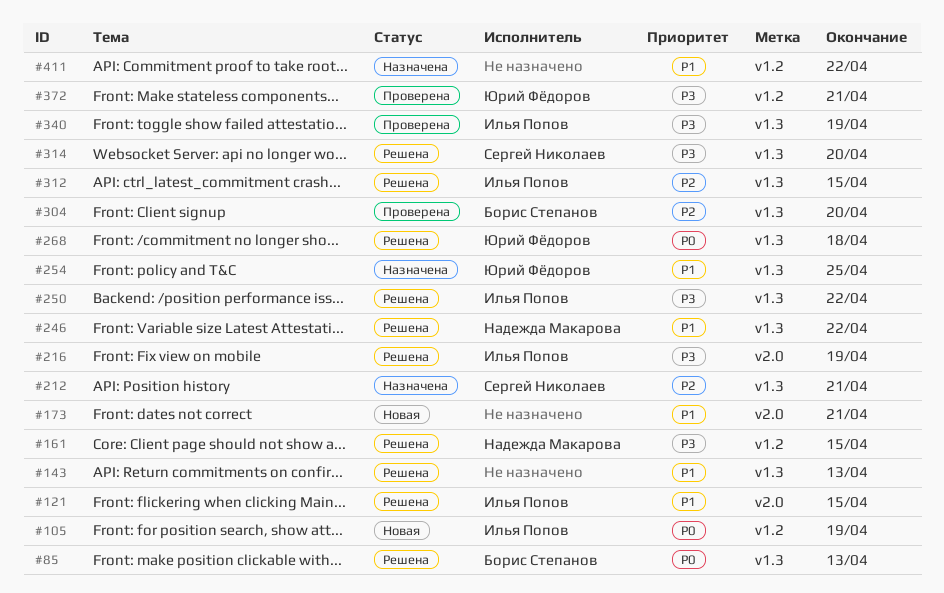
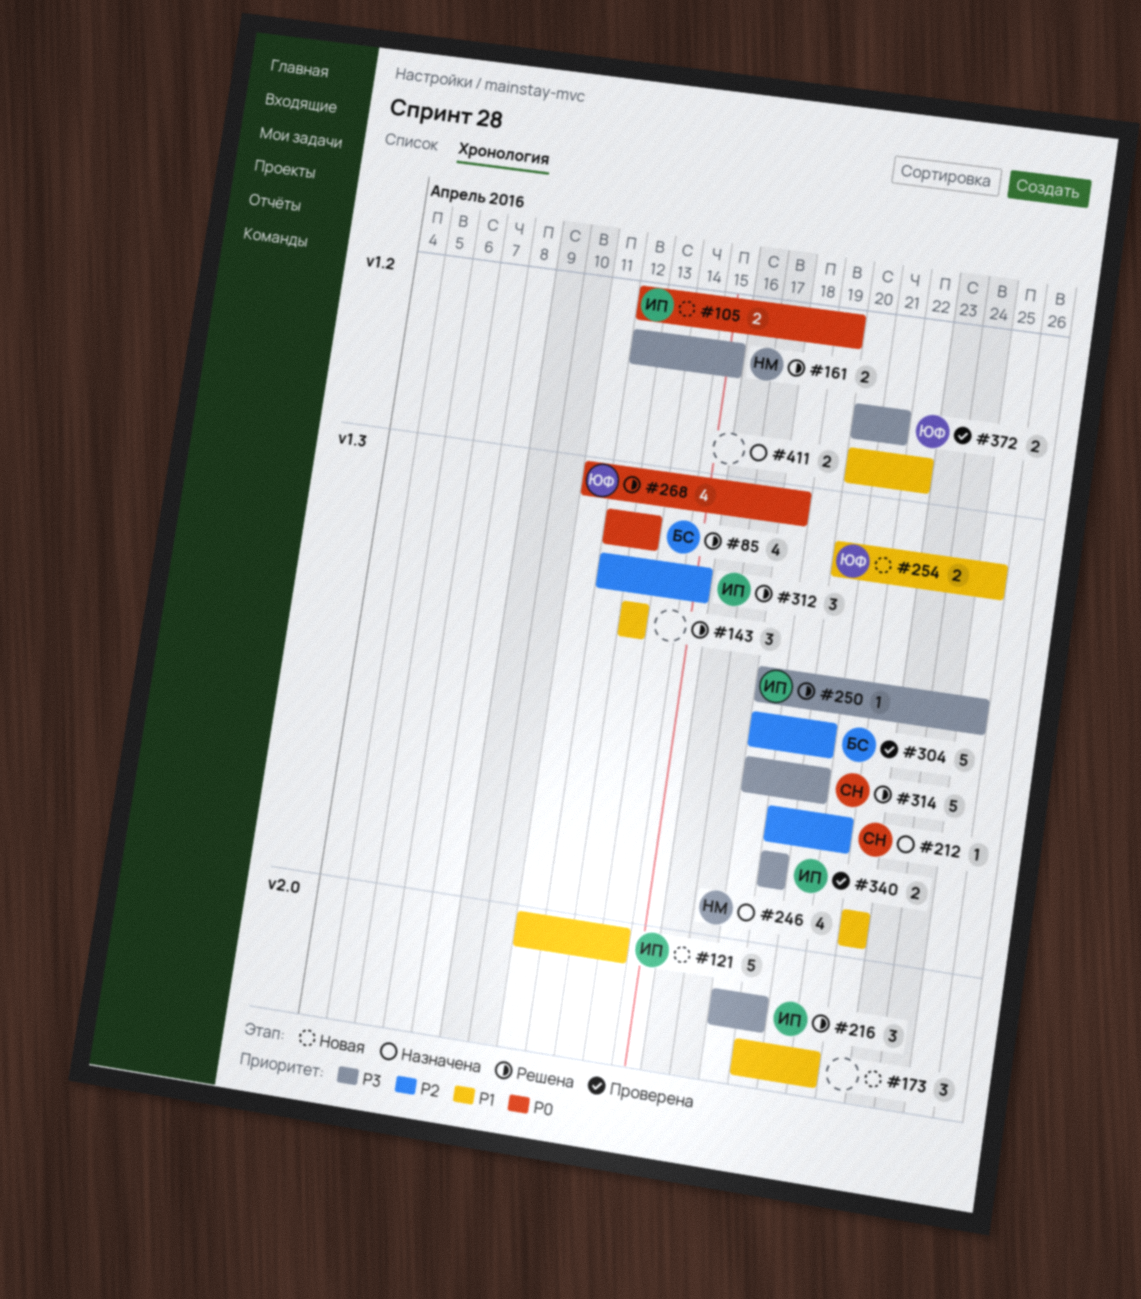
#121, status: Решена -> Новая
#121, due: Apr 15 -> Apr 14
#246, status: Решена -> Назначена
#250, due: Apr 22 -> Apr 25
#254, status: Назначена -> Новая

